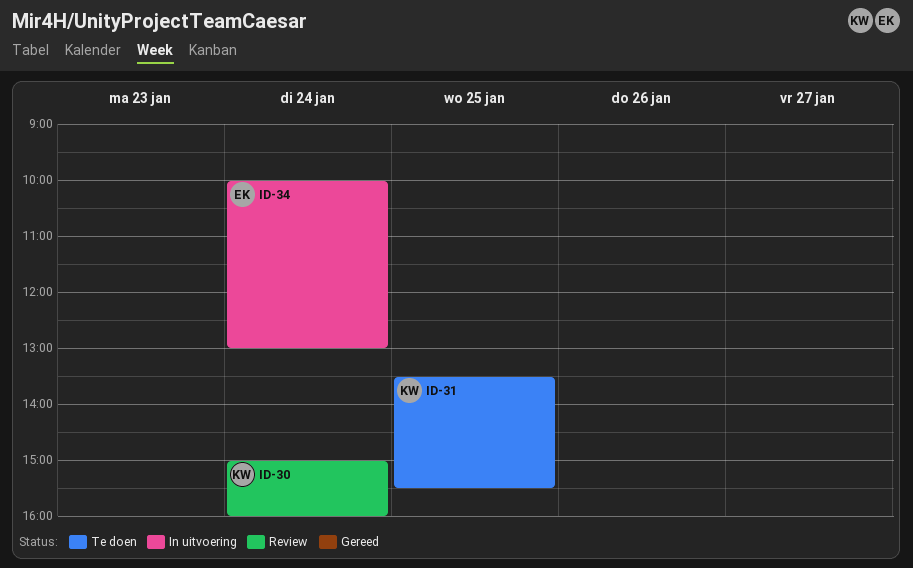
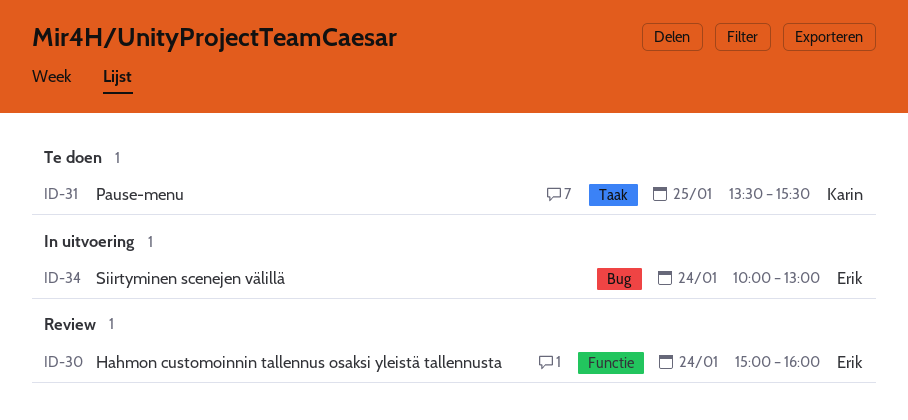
ID-30, owner: Karin -> Erik

